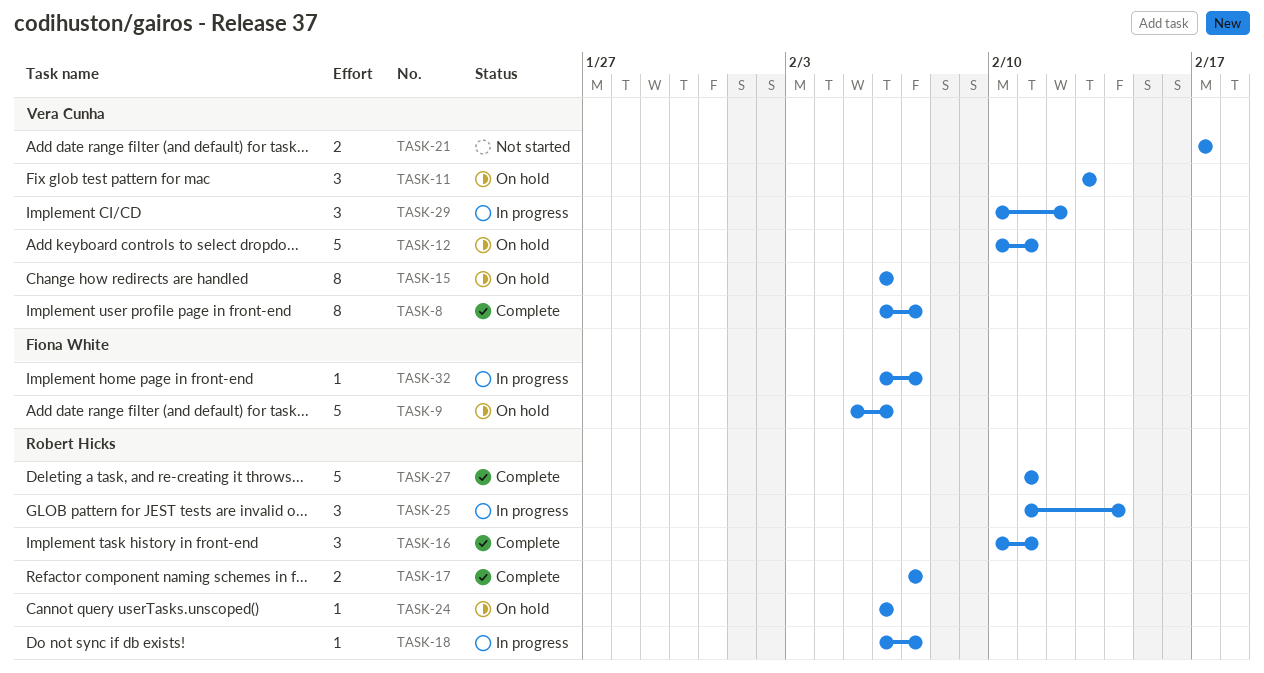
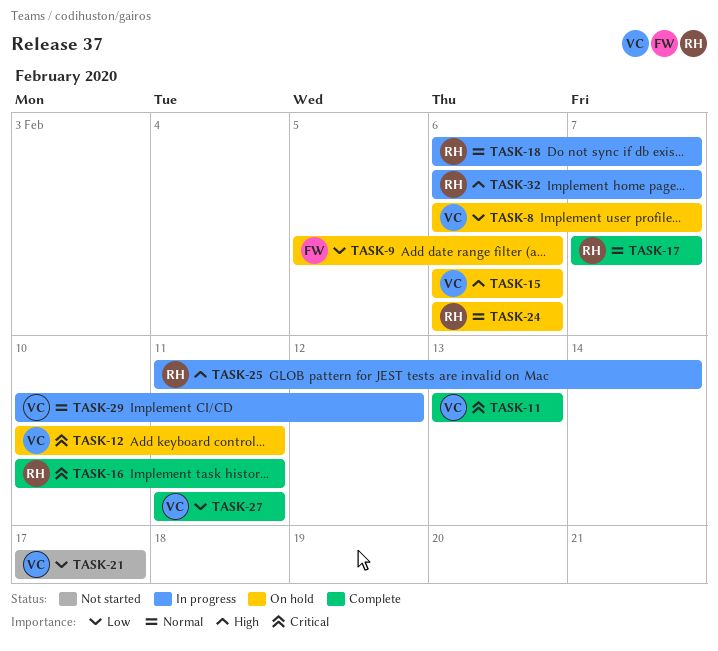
TASK-8, status: Complete -> On hold
TASK-11, status: On hold -> Complete
TASK-27, owner: Robert Hicks -> Vera Cunha
TASK-32, owner: Fiona White -> Robert Hicks

